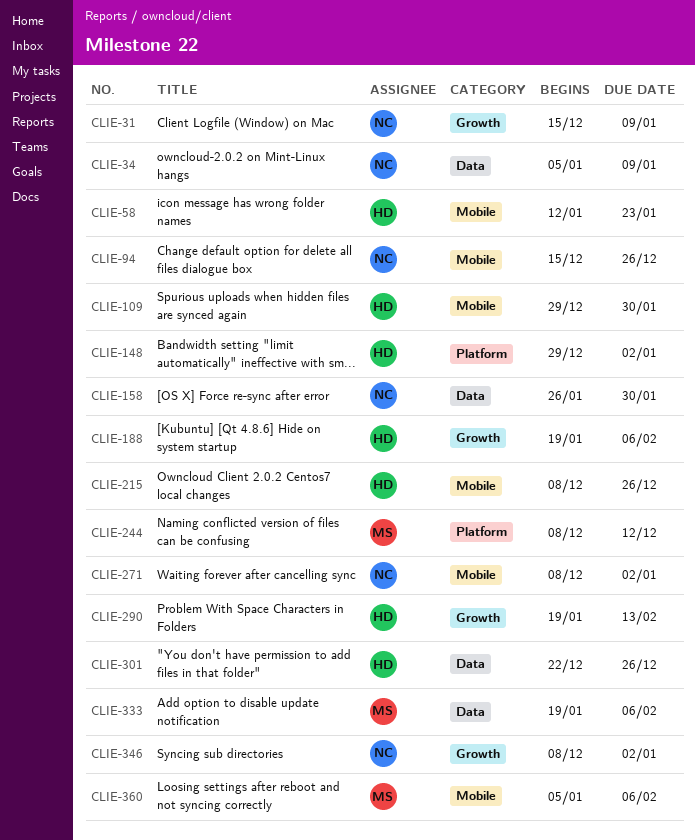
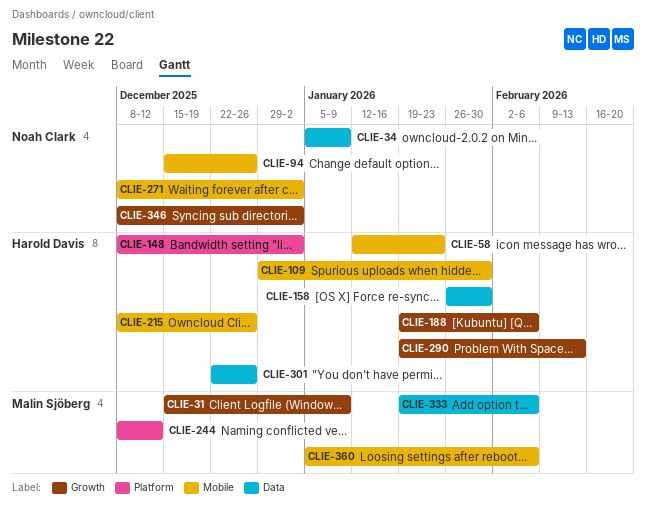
CLIE-31, owner: Noah Clark -> Malin Sjöberg
CLIE-148, start: Dec 29 -> Dec 8
CLIE-158, owner: Noah Clark -> Harold Davis

